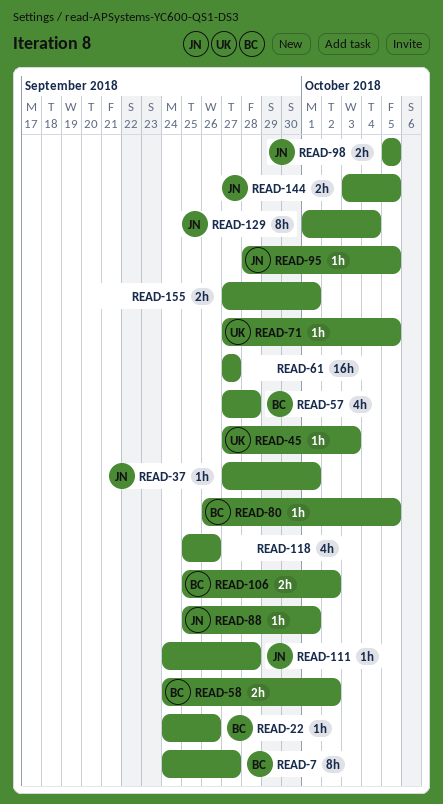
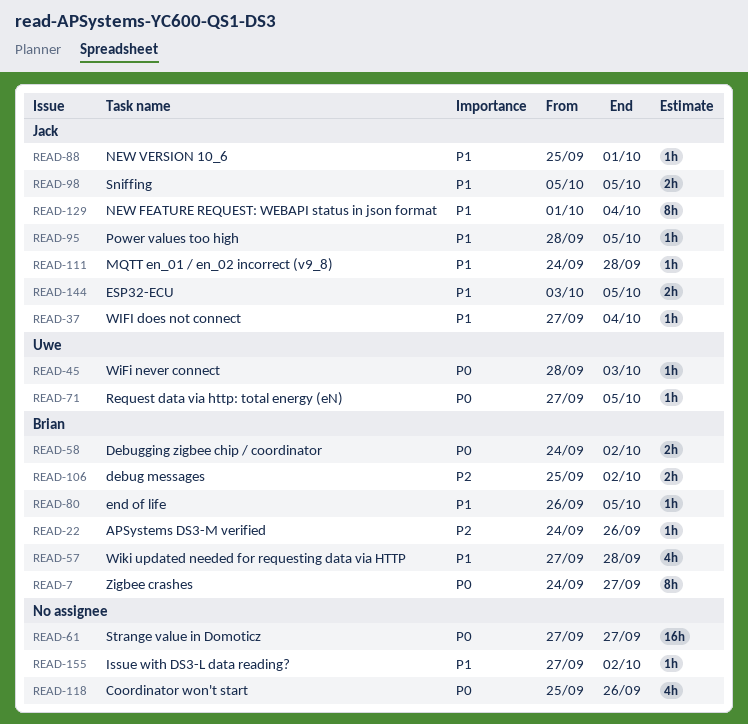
READ-37, due: Oct 1 -> Oct 4
READ-45, start: Sep 27 -> Sep 28
READ-155, estimate: 2h -> 1h
READ-155, due: Oct 1 -> Oct 2

